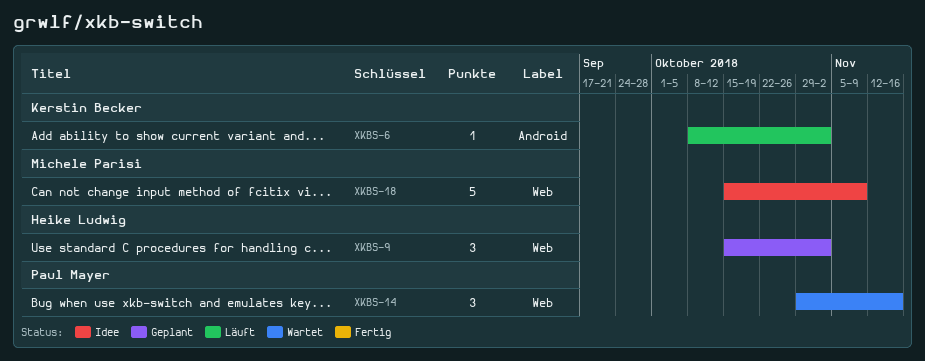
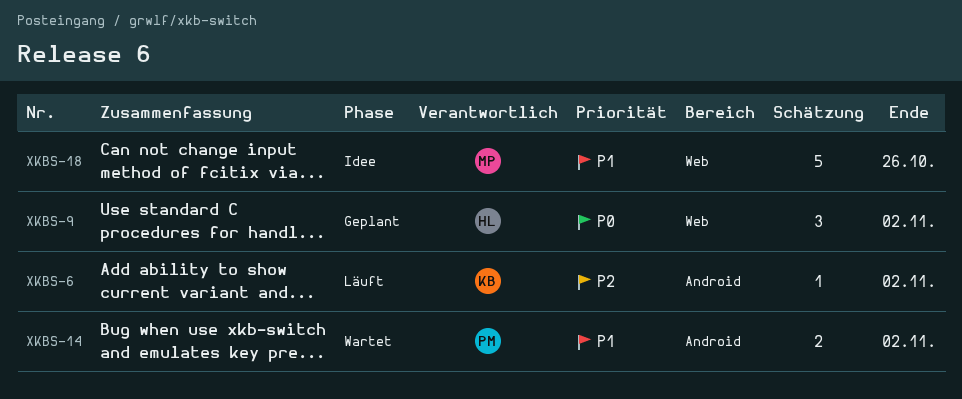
XKBS-14, label: Web -> Android
XKBS-14, estimate: 3 -> 2
XKBS-14, due: Nov 16 -> Nov 2
XKBS-18, due: Nov 9 -> Oct 26

